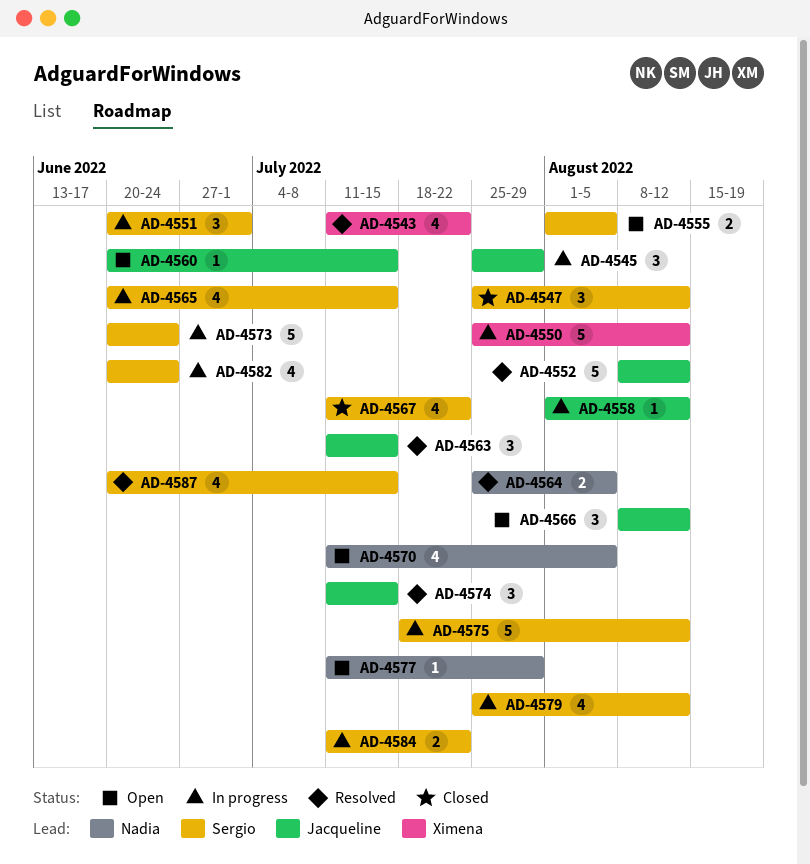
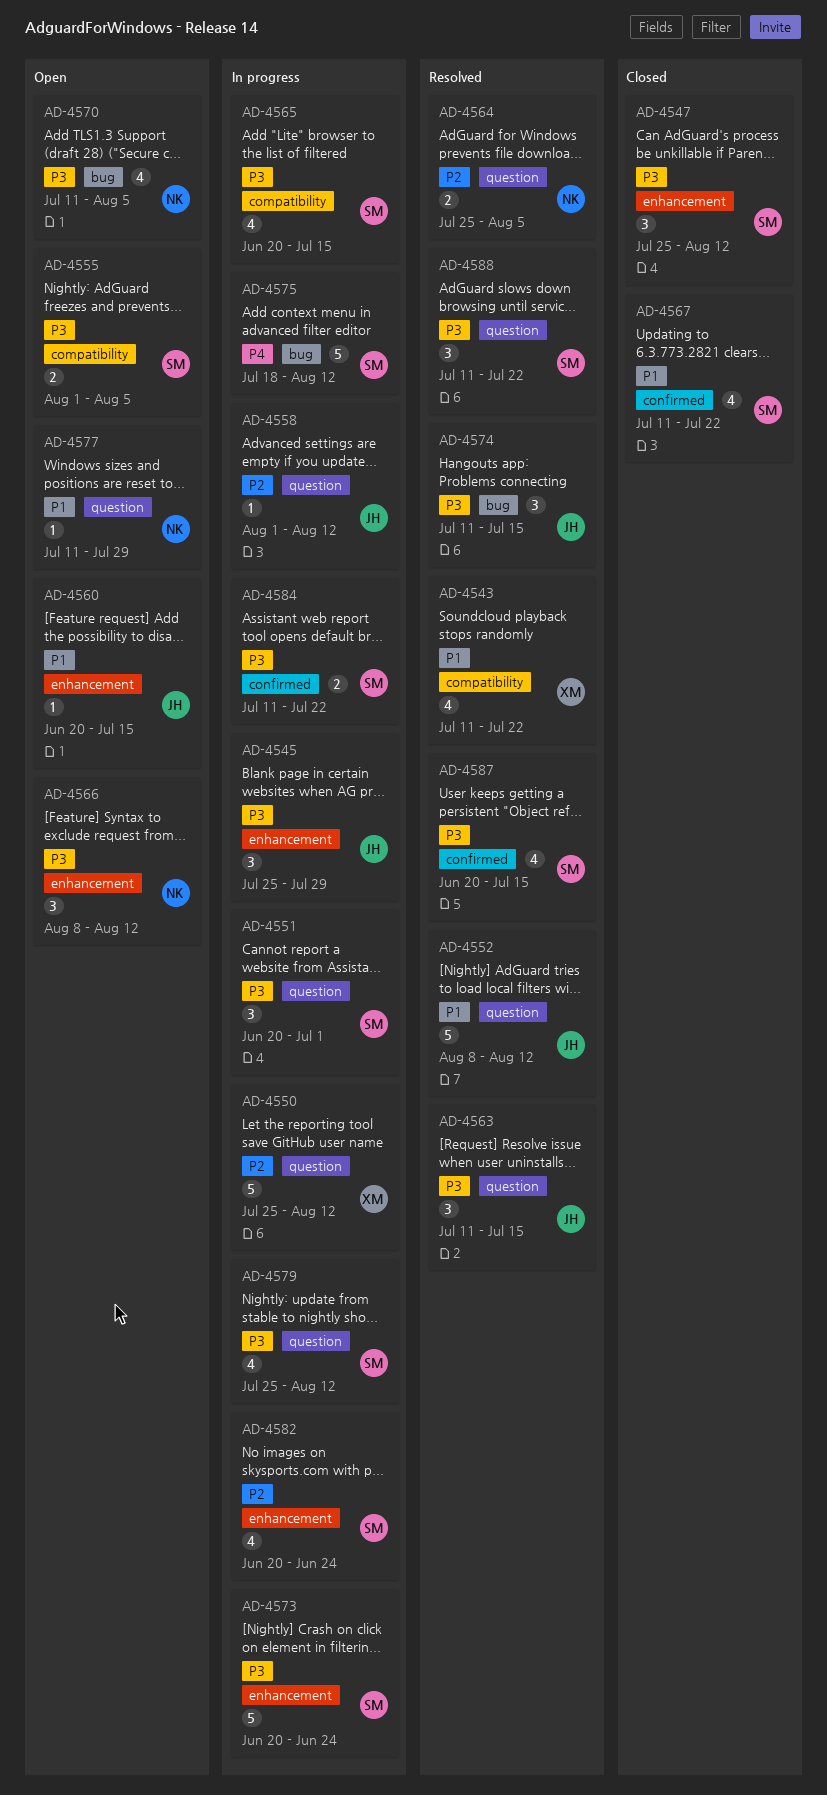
AD-4566, owner: Jacqueline -> Nadia
AD-4588: none -> present

